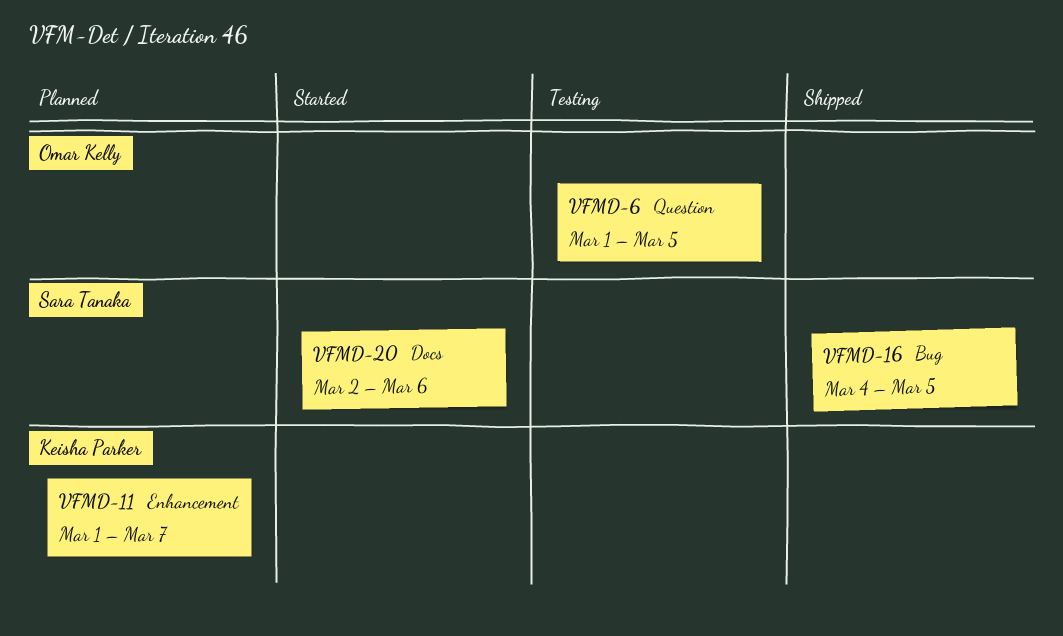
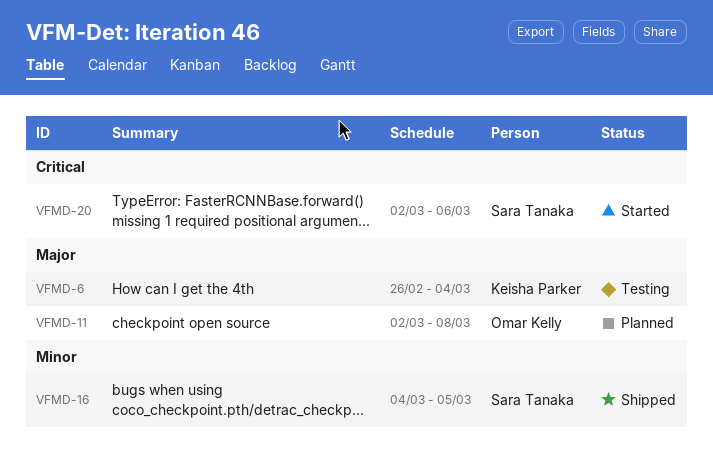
VFMD-6, owner: Omar Kelly -> Keisha Parker
VFMD-6, start: Mar 1 -> Feb 26
VFMD-6, due: Mar 5 -> Mar 4
VFMD-11, owner: Keisha Parker -> Omar Kelly
VFMD-11, start: Mar 1 -> Mar 2
VFMD-11, due: Mar 7 -> Mar 8

